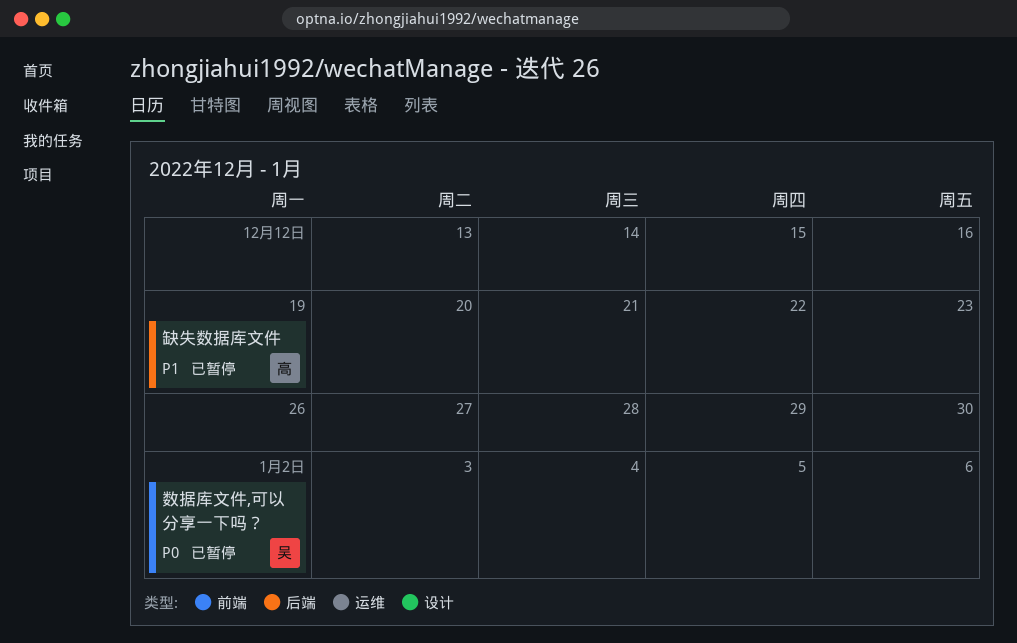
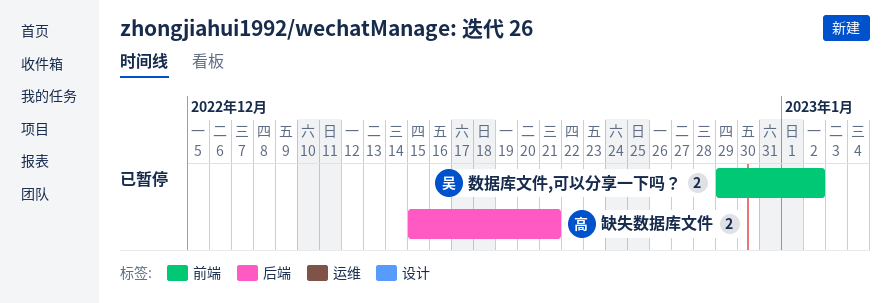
缺失数据库文件, due: Dec 19 -> Dec 21

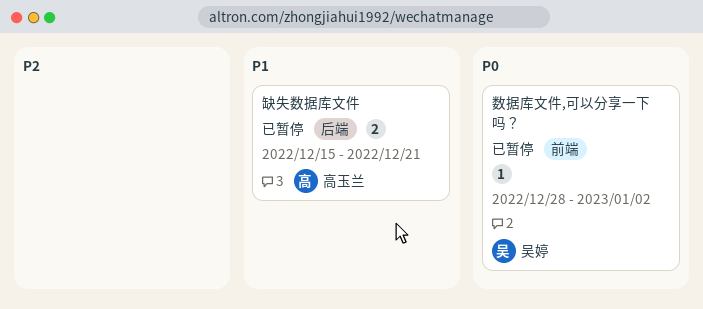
数据库文件,可以分享一下吗？, estimate: 2 -> 1
数据库文件,可以分享一下吗？, start: Dec 29 -> Dec 28

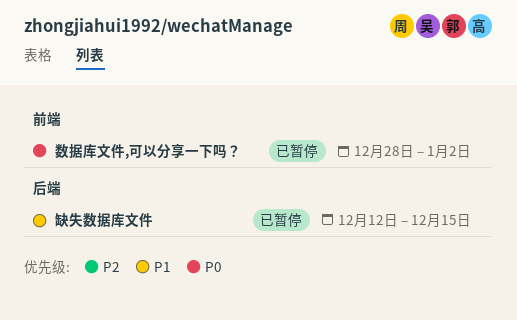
缺失数据库文件, start: Dec 15 -> Dec 12
缺失数据库文件, due: Dec 21 -> Dec 15

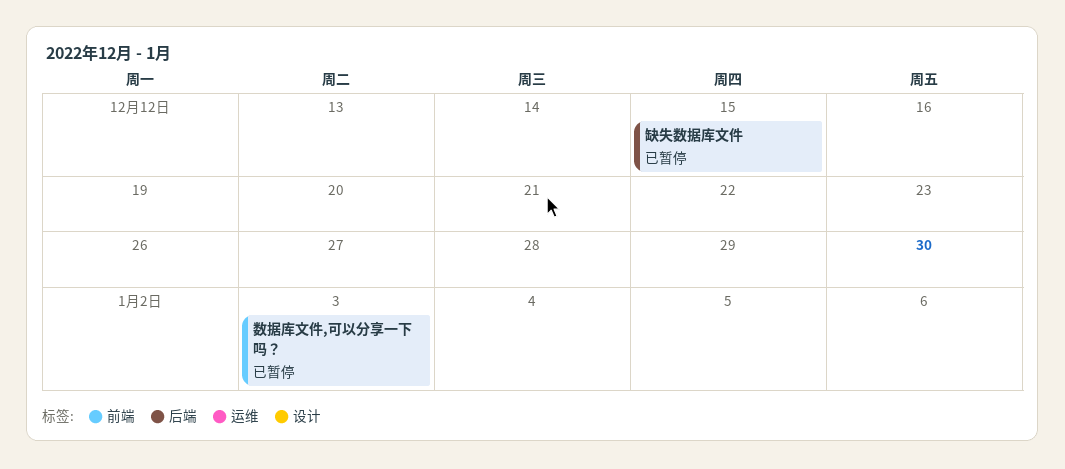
数据库文件,可以分享一下吗？, due: Jan 2 -> Jan 3

